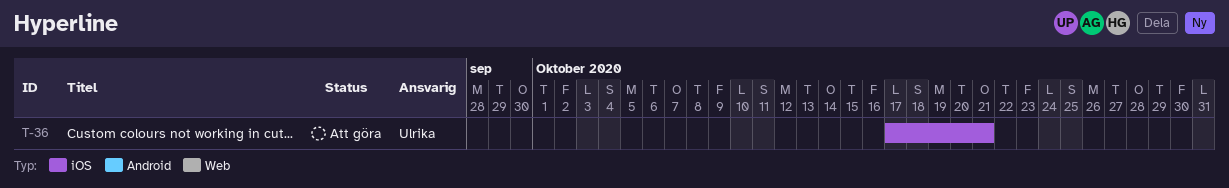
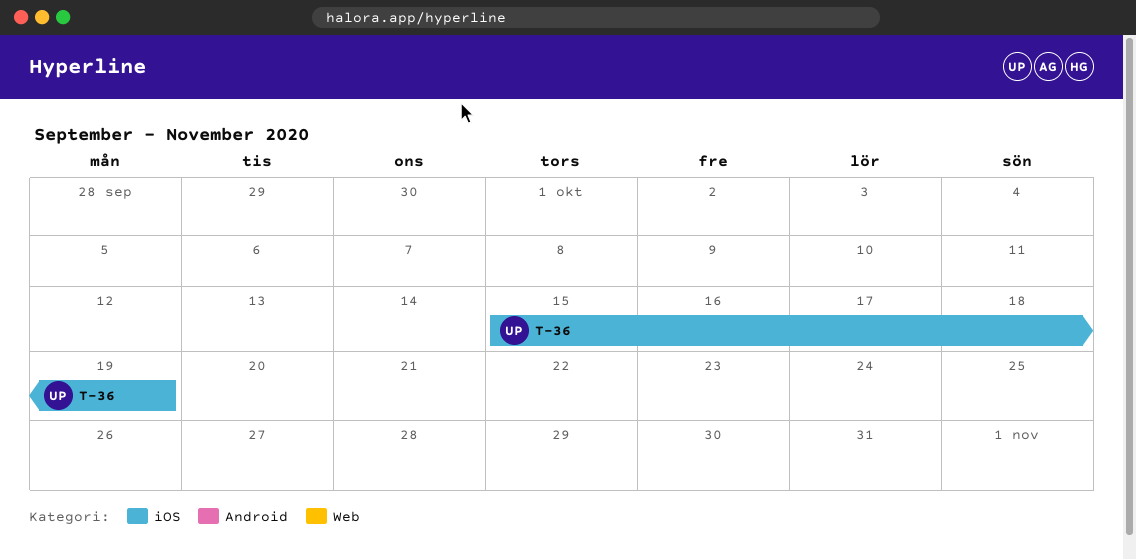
T-36, start: Oct 17 -> Oct 15
T-36, due: Oct 21 -> Oct 19

